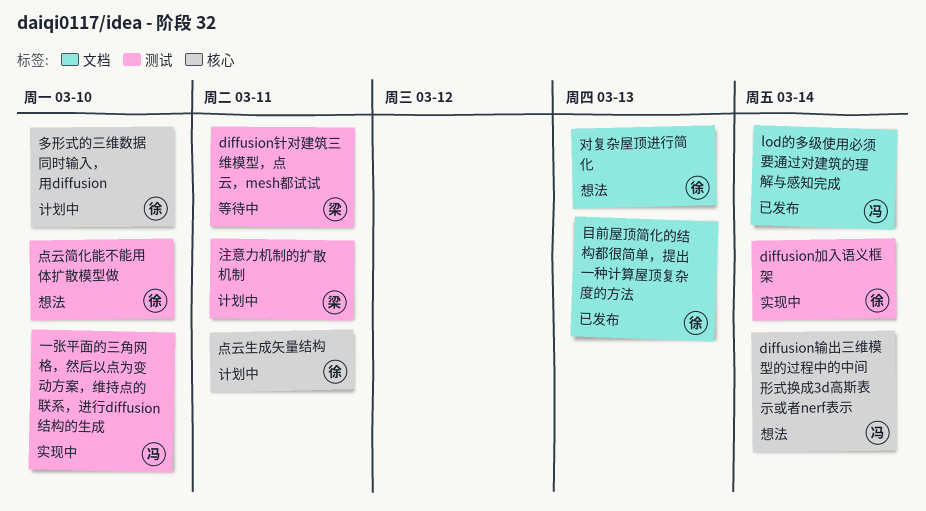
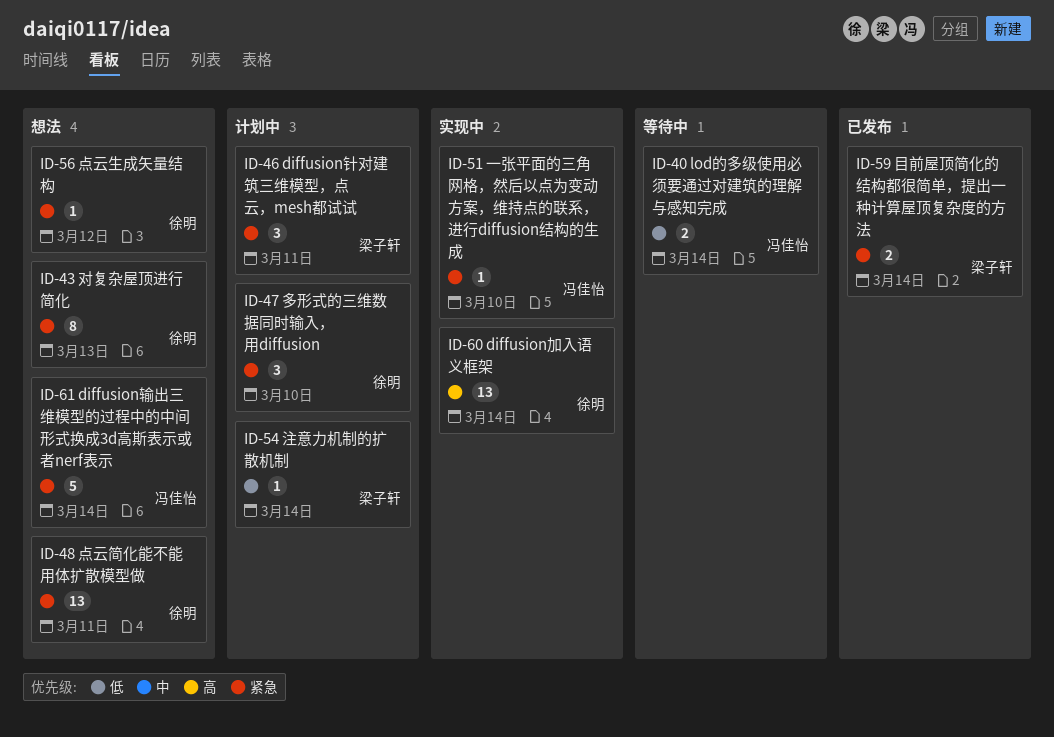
diffusion针对建筑三维模型，点云，mesh都试试, status: 等待中 -> 计划中
lod的多级使用必须要通过对建筑的理解与感知完成, status: 已发布 -> 等待中
注意力机制的扩散机制, due: Mar 11 -> Mar 14
点云生成矢量结构, status: 计划中 -> 想法
点云生成矢量结构, due: Mar 11 -> Mar 12
点云简化能不能用体扩散模型做, due: Mar 10 -> Mar 11
目前屋顶简化的结构都很简单，提出一种计算屋顶复杂度的方法, owner: 徐明 -> 梁子轩
目前屋顶简化的结构都很简单，提出一种计算屋顶复杂度的方法, due: Mar 13 -> Mar 14

